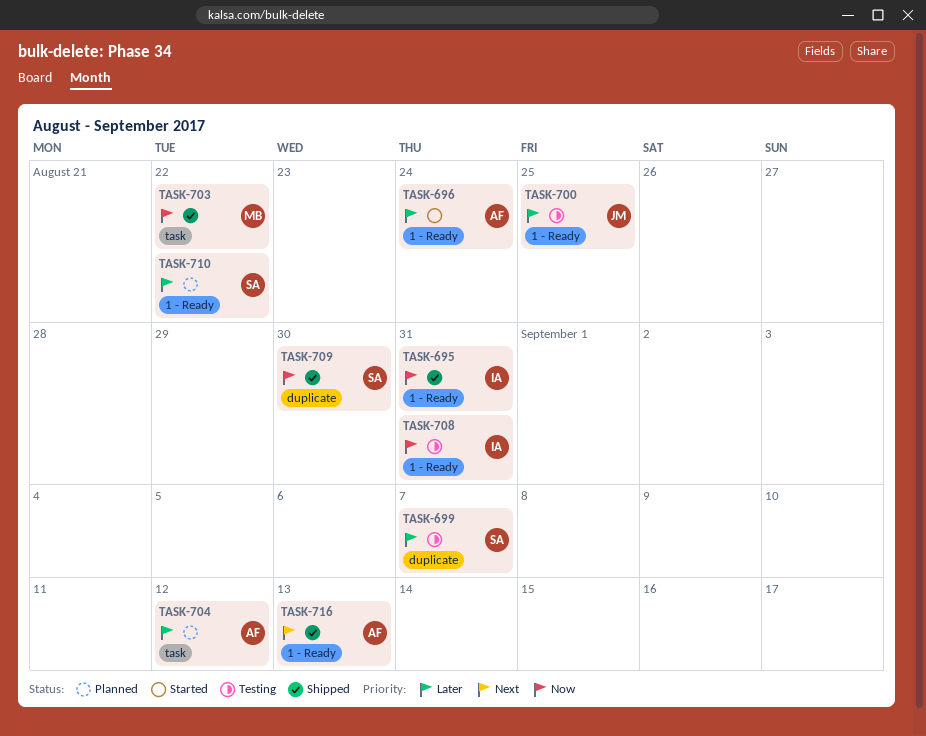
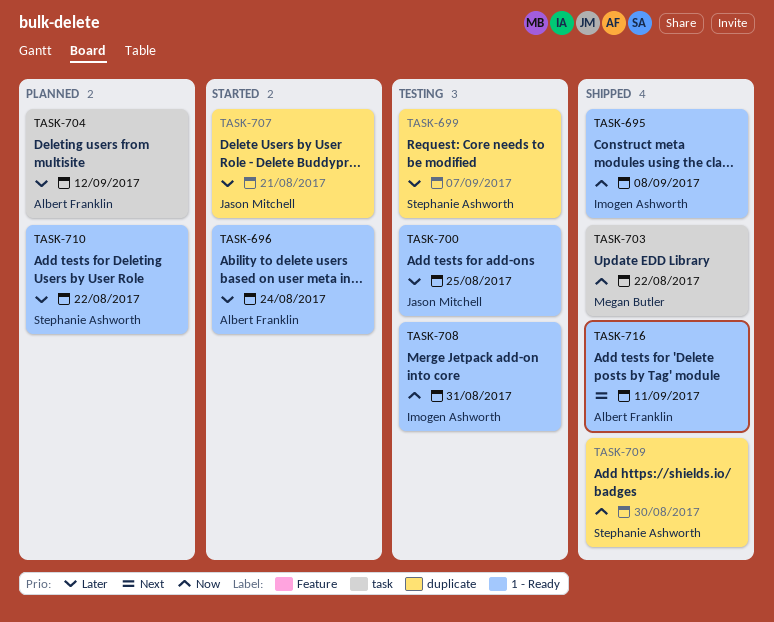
TASK-695, due: Aug 31 -> Sep 8
TASK-707: none -> present
TASK-716, due: Sep 13 -> Sep 11

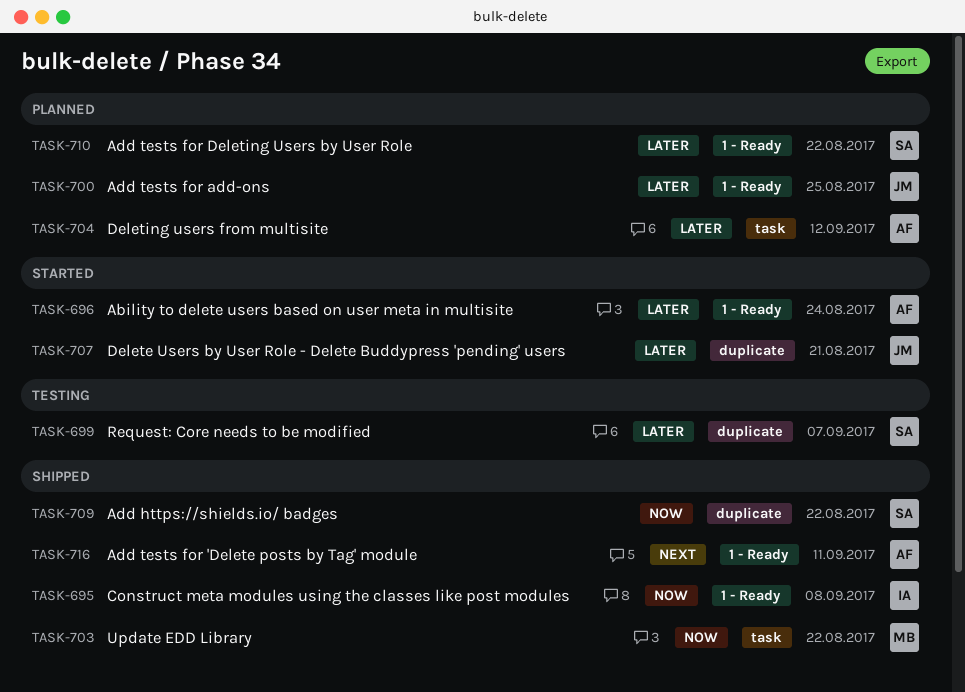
TASK-700, status: Testing -> Planned
TASK-708: present -> none
TASK-709, due: Aug 30 -> Aug 22

